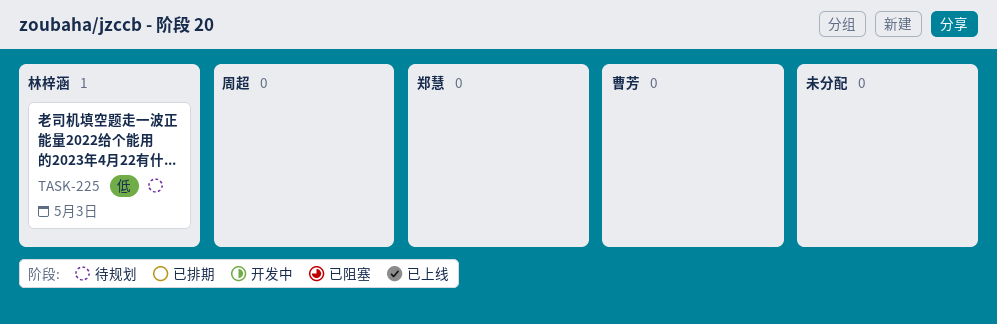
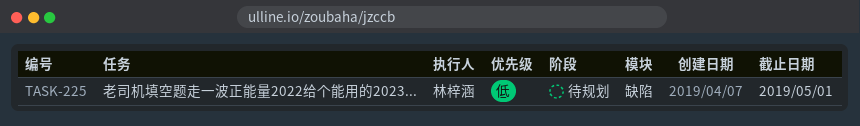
TASK-225, due: May 3 -> May 1

